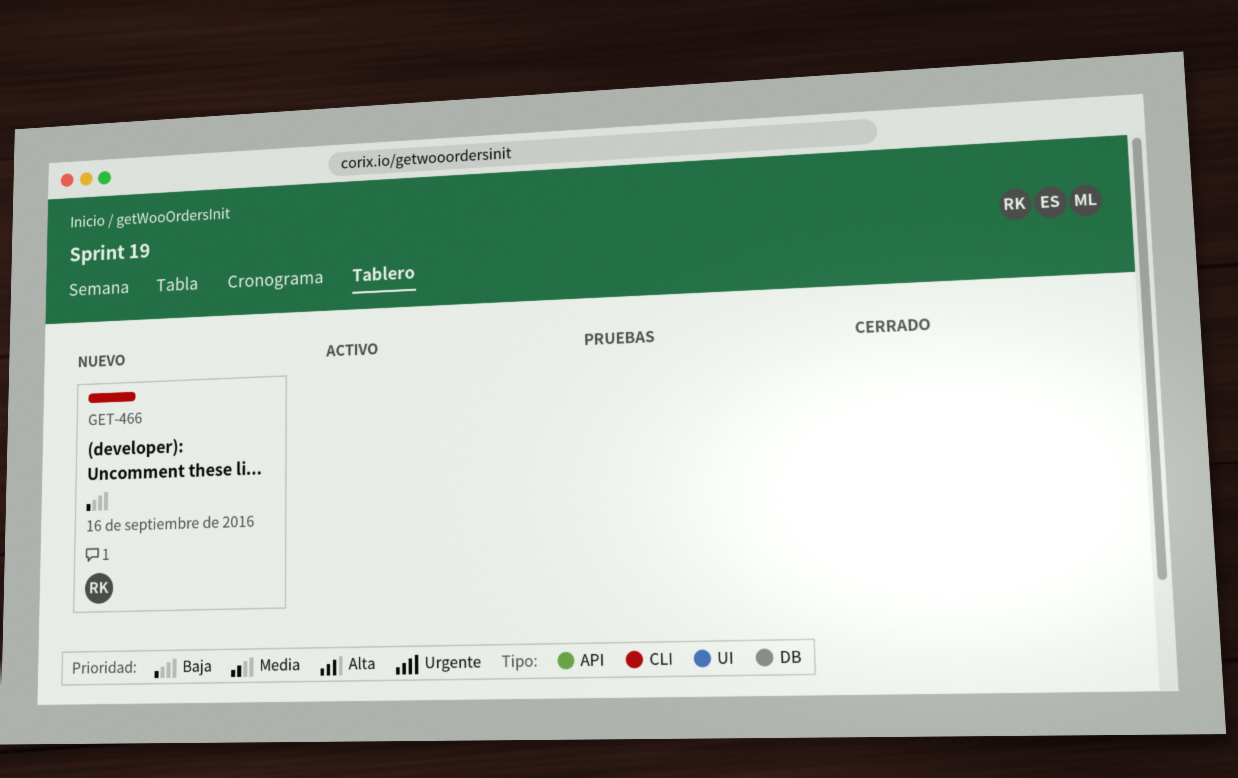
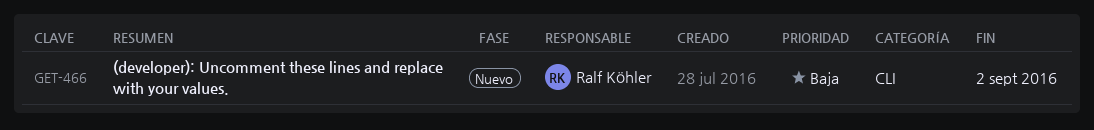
GET-466, due: Sep 16 -> Sep 2

